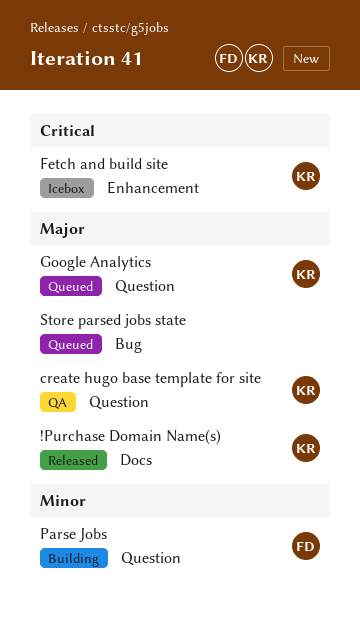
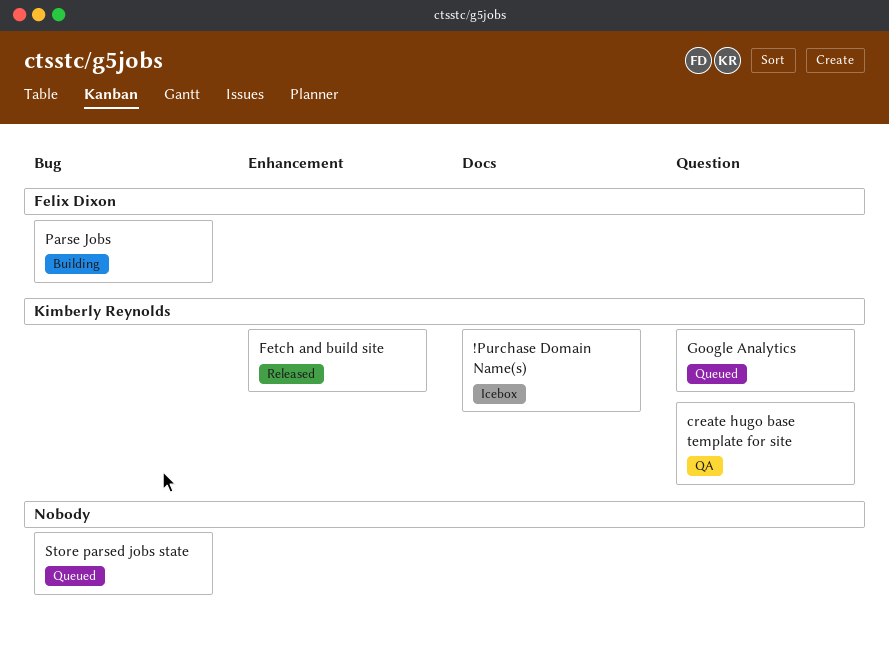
!Purchase Domain Name(s), status: Released -> Icebox
Fetch and build site, status: Icebox -> Released
Parse Jobs, label: Question -> Bug

